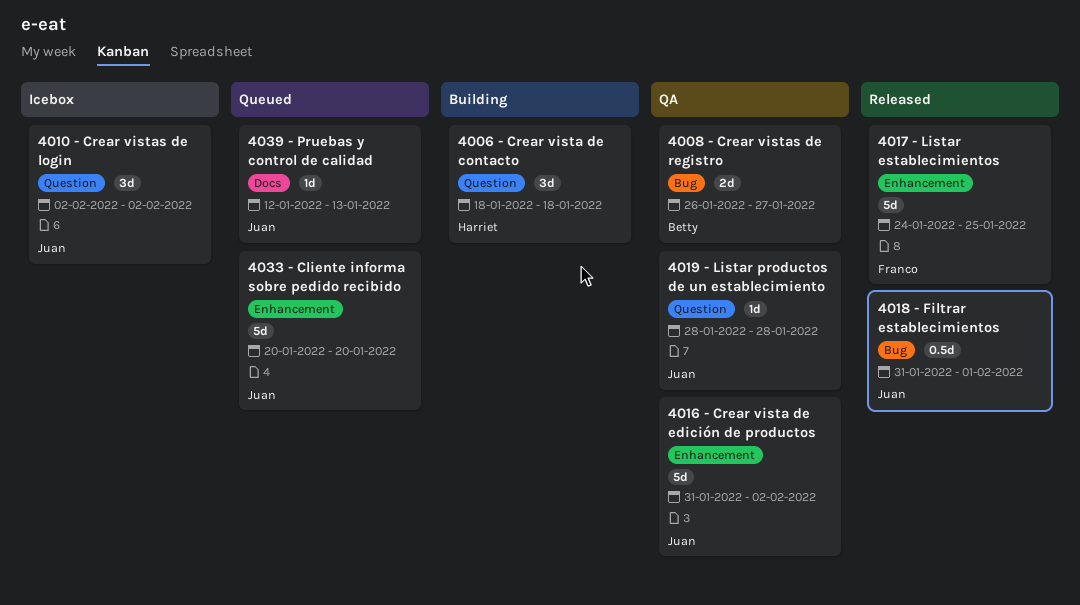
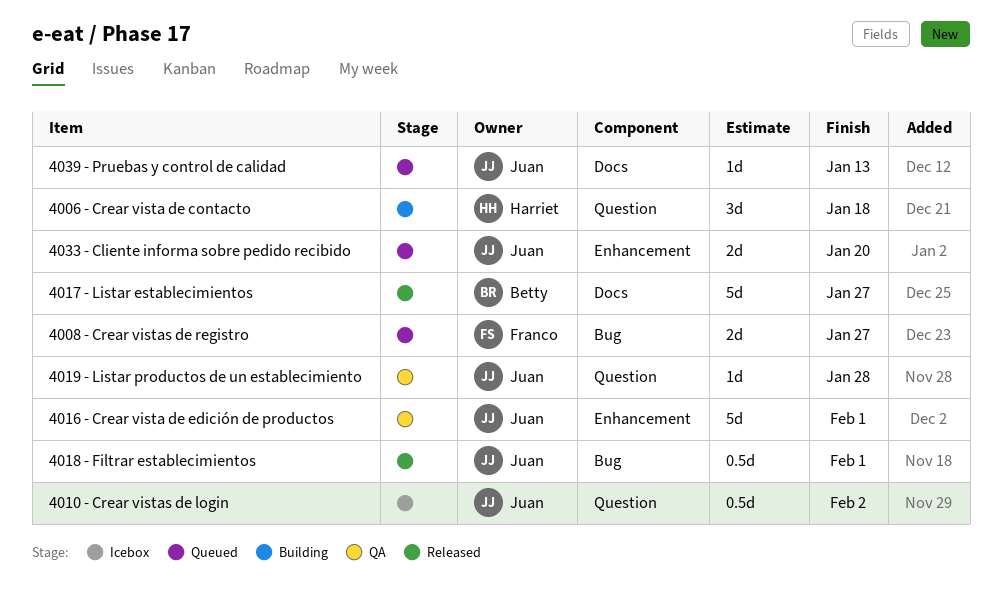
4008 - Crear vistas de registro, status: QA -> Queued
4008 - Crear vistas de registro, owner: Betty -> Franco
4010 - Crear vistas de login, estimate: 3d -> 0.5d
4016 - Crear vista de edición de productos, due: Feb 2 -> Feb 1
4017 - Listar establecimientos, owner: Franco -> Betty
4017 - Listar establecimientos, label: Enhancement -> Docs
4017 - Listar establecimientos, due: Jan 25 -> Jan 27
4033 - Cliente informa sobre pedido recibido, estimate: 5d -> 2d

